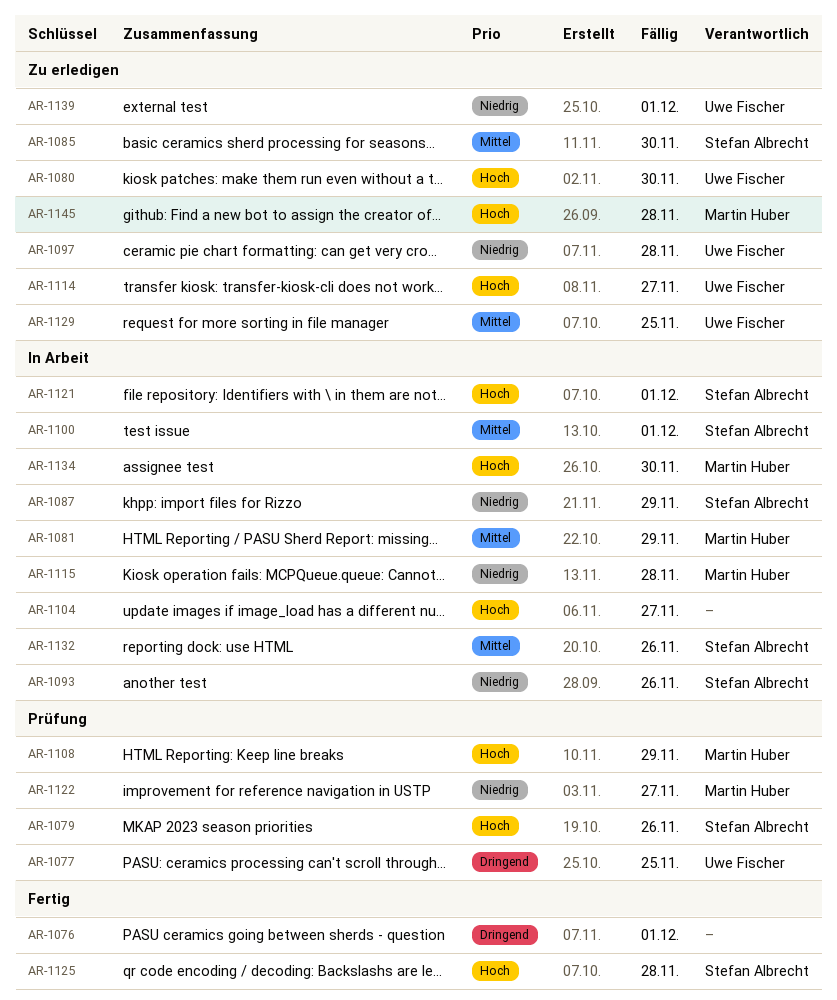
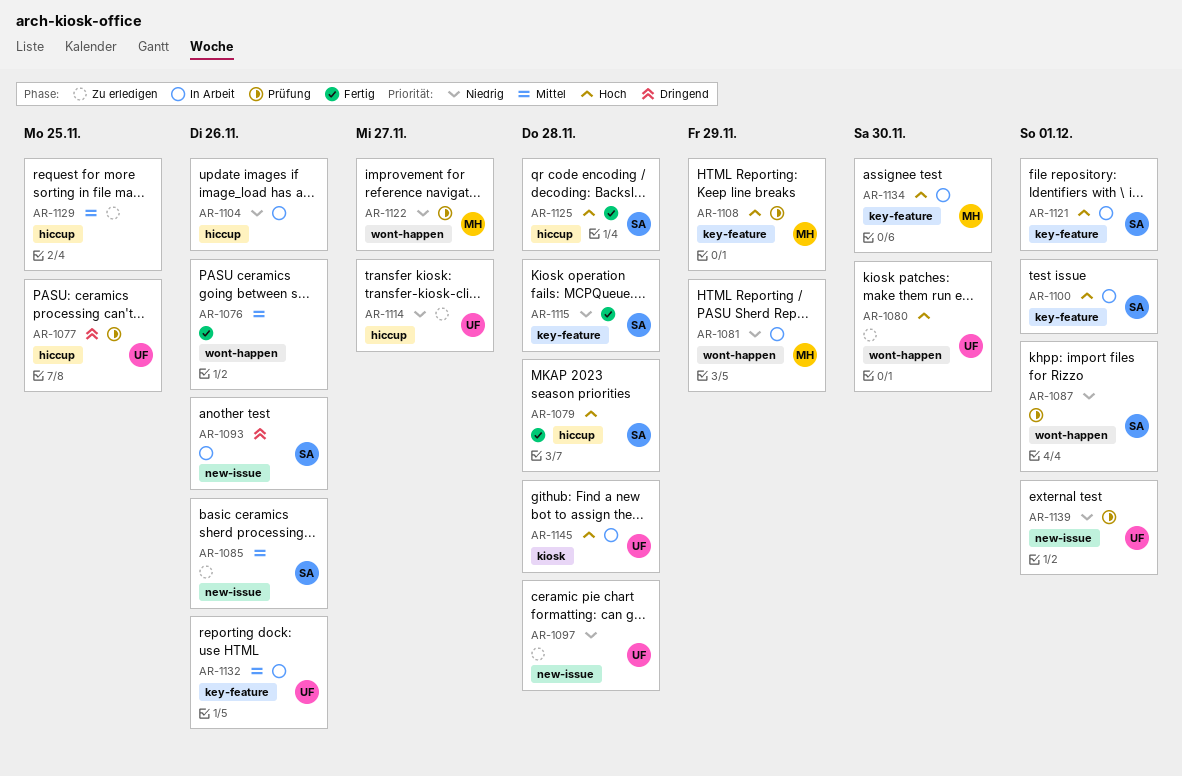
AR-1076, priority: Dringend -> Mittel
AR-1076, due: Dec 1 -> Nov 26
AR-1079, status: Prüfung -> Fertig
AR-1079, due: Nov 26 -> Nov 28
AR-1081, priority: Mittel -> Niedrig
AR-1085, due: Nov 30 -> Nov 26
AR-1087, status: In Arbeit -> Prüfung
AR-1087, due: Nov 29 -> Dec 1
AR-1093, priority: Niedrig -> Dringend
AR-1100, priority: Mittel -> Hoch
AR-1104, priority: Hoch -> Niedrig
AR-1104, due: Nov 27 -> Nov 26
AR-1114, priority: Hoch -> Niedrig
AR-1115, status: In Arbeit -> Fertig
AR-1115, owner: Martin Huber -> Stefan Albrecht
AR-1129, owner: Uwe Fischer -> none
AR-1132, owner: Stefan Albrecht -> Uwe Fischer
AR-1139, status: Zu erledigen -> Prüfung
AR-1145, status: Zu erledigen -> In Arbeit
AR-1145, owner: Martin Huber -> Uwe Fischer

